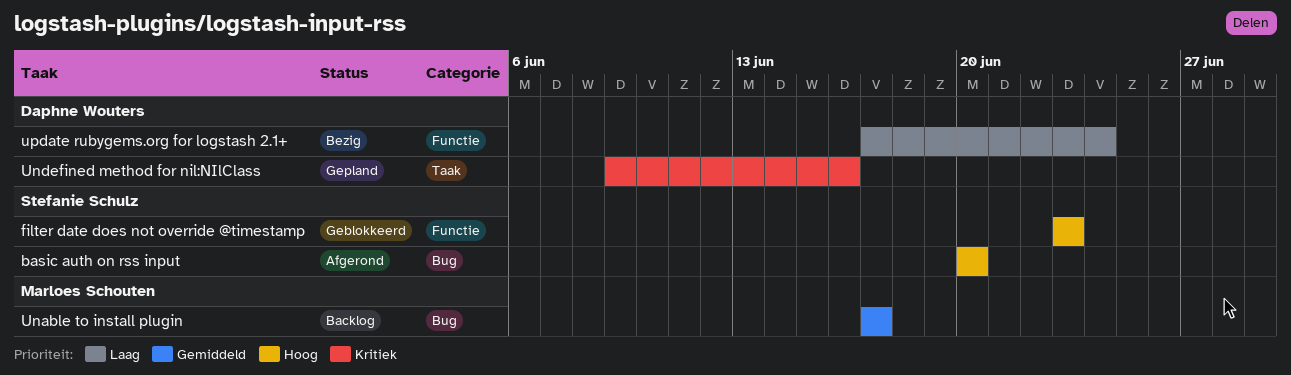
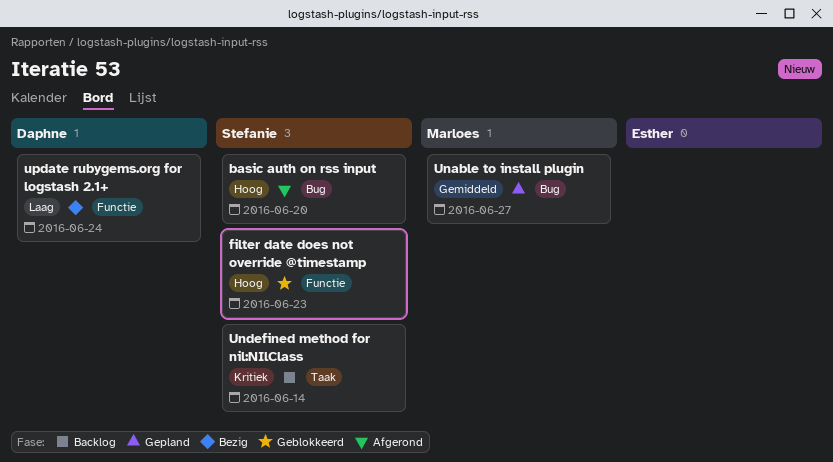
Unable to install plugin, status: Backlog -> Gepland
Unable to install plugin, due: Jun 17 -> Jun 27
Undefined method for nil:NIlClass, status: Gepland -> Backlog
Undefined method for nil:NIlClass, owner: Daphne Wouters -> Stefanie Schulz
Undefined method for nil:NIlClass, due: Jun 16 -> Jun 14

